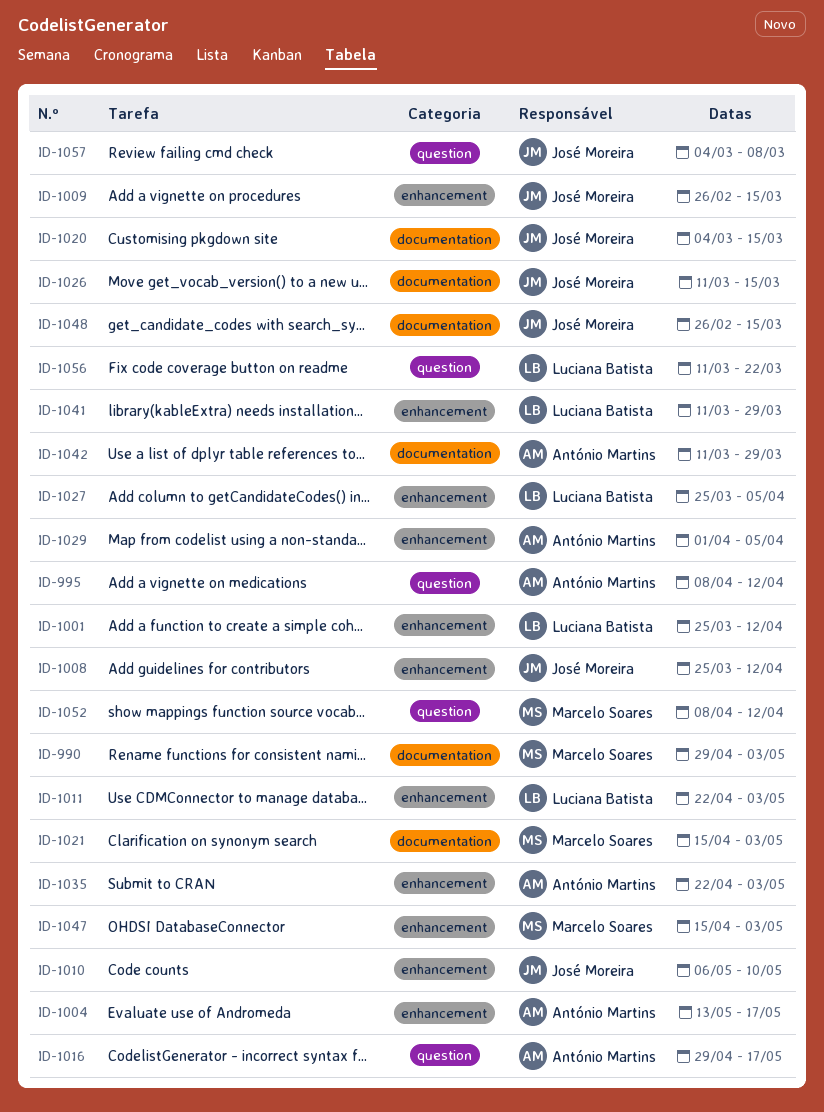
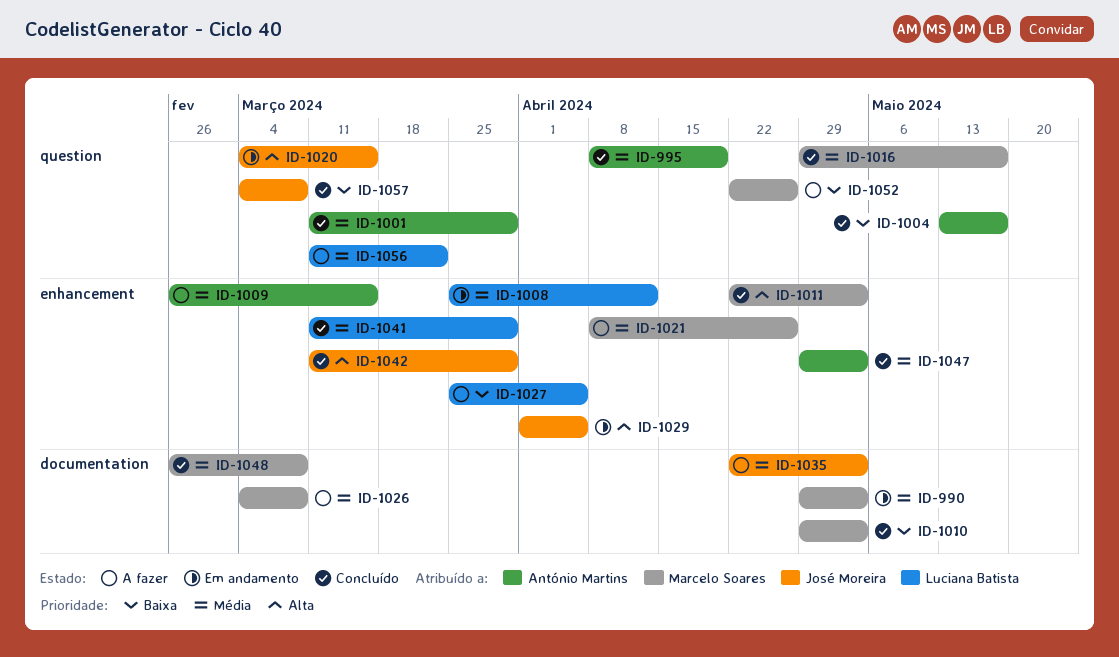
ID-995, due: Apr 12 -> Apr 19
ID-1001, owner: Luciana Batista -> António Martins
ID-1001, label: enhancement -> question
ID-1001, start: Mar 25 -> Mar 11
ID-1001, due: Apr 12 -> Mar 29
ID-1004, label: enhancement -> question
ID-1008, owner: José Moreira -> Luciana Batista
ID-1009, owner: José Moreira -> António Martins
ID-1010, owner: José Moreira -> Marcelo Soares
ID-1010, label: enhancement -> documentation
ID-1010, start: May 6 -> Apr 29
ID-1010, due: May 10 -> May 3
ID-1011, owner: Luciana Batista -> Marcelo Soares
ID-1016, owner: António Martins -> Marcelo Soares
ID-1020, label: documentation -> question
ID-1021, label: documentation -> enhancement
ID-1021, start: Apr 15 -> Apr 8
ID-1021, due: May 3 -> Apr 26
ID-1026, owner: José Moreira -> Marcelo Soares
ID-1026, start: Mar 11 -> Mar 4
ID-1026, due: Mar 15 -> Mar 8
ID-1029, owner: António Martins -> José Moreira
ID-1035, owner: António Martins -> José Moreira
ID-1035, label: enhancement -> documentation
ID-1042, owner: António Martins -> José Moreira
ID-1042, label: documentation -> enhancement
ID-1047, owner: Marcelo Soares -> António Martins
ID-1047, start: Apr 15 -> Apr 29
ID-1048, owner: José Moreira -> Marcelo Soares
ID-1048, due: Mar 15 -> Mar 8
ID-1052, start: Apr 8 -> Apr 22
ID-1052, due: Apr 12 -> Apr 26

